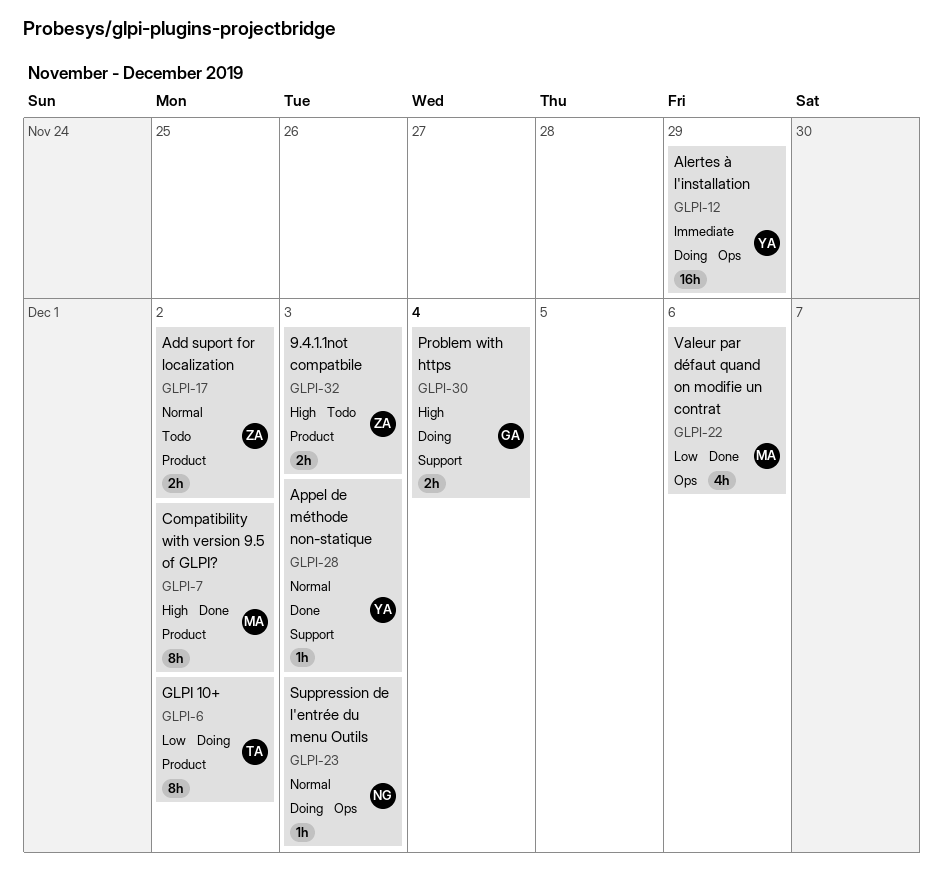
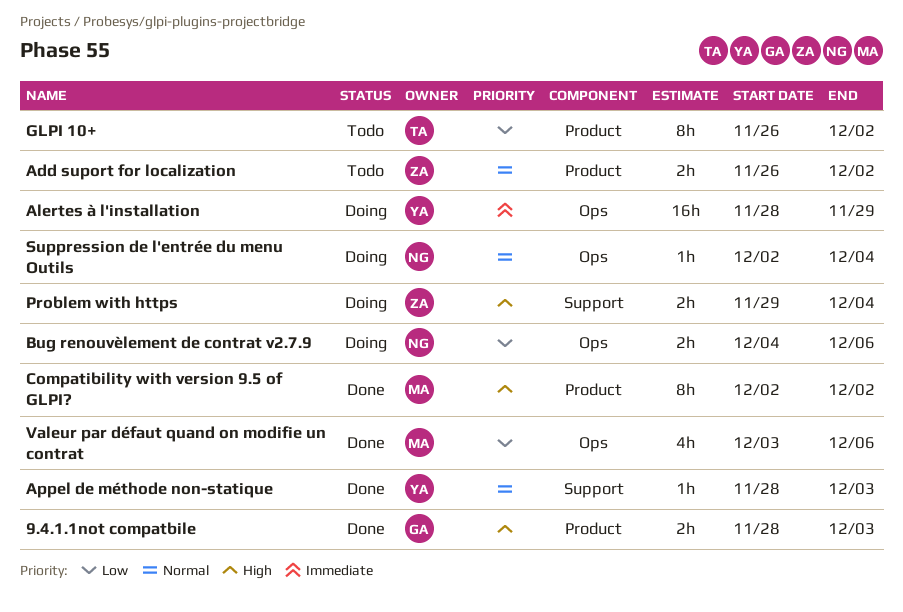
9.4.1.1not compatbile, status: Todo -> Done
9.4.1.1not compatbile, owner: ZA -> GA
Bug renouvèlement de contrat v2.7.9: none -> present
GLPI 10+, status: Doing -> Todo
Problem with https, owner: GA -> ZA
Suppression de l'entrée du menu Outils, due: Dec 3 -> Dec 4

